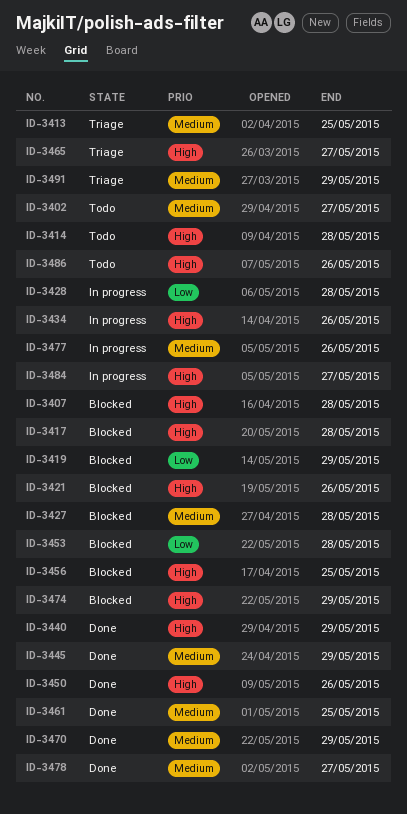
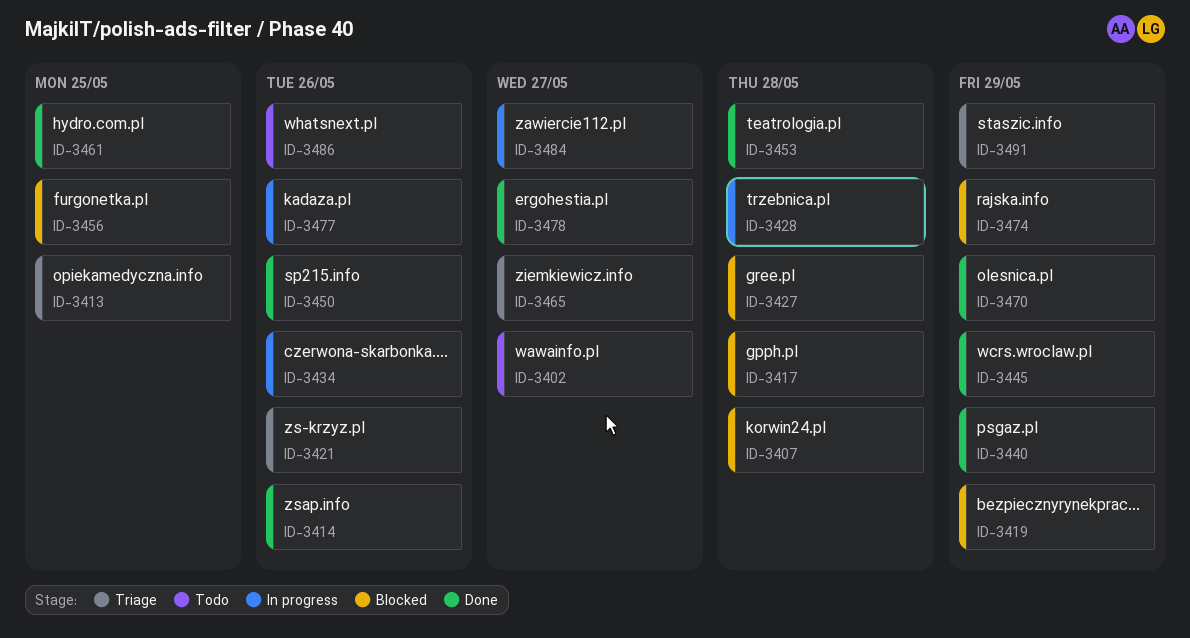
ID-3414, status: Todo -> Done
ID-3414, due: May 28 -> May 26
ID-3421, status: Blocked -> Triage
ID-3453, status: Blocked -> Done

